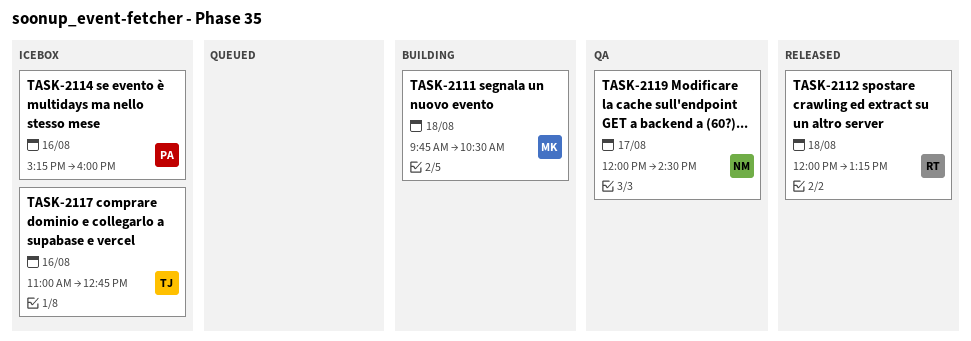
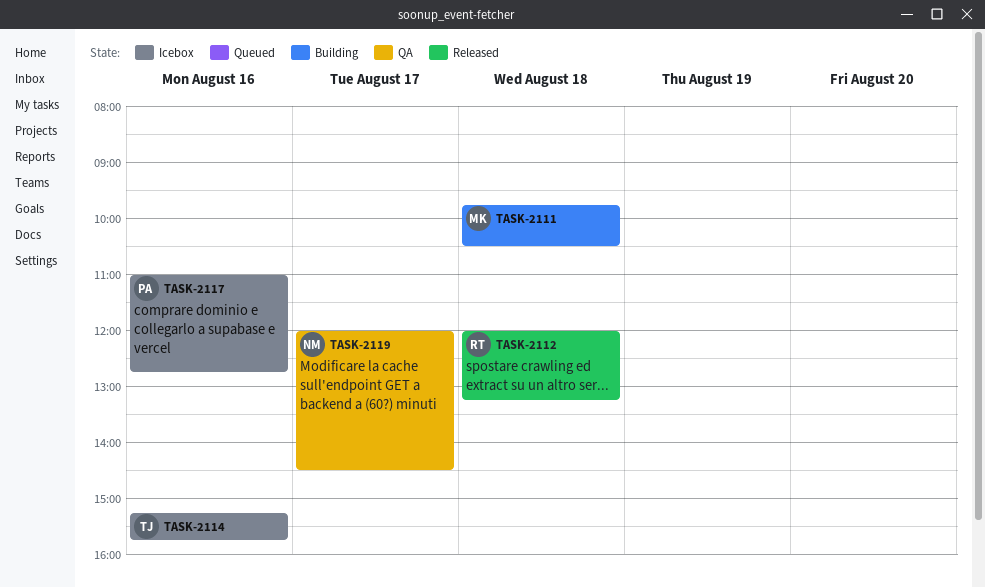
TASK-2114, owner: PA -> TJ
TASK-2114, ends: 16:00 -> 15:45
TASK-2117, owner: TJ -> PA

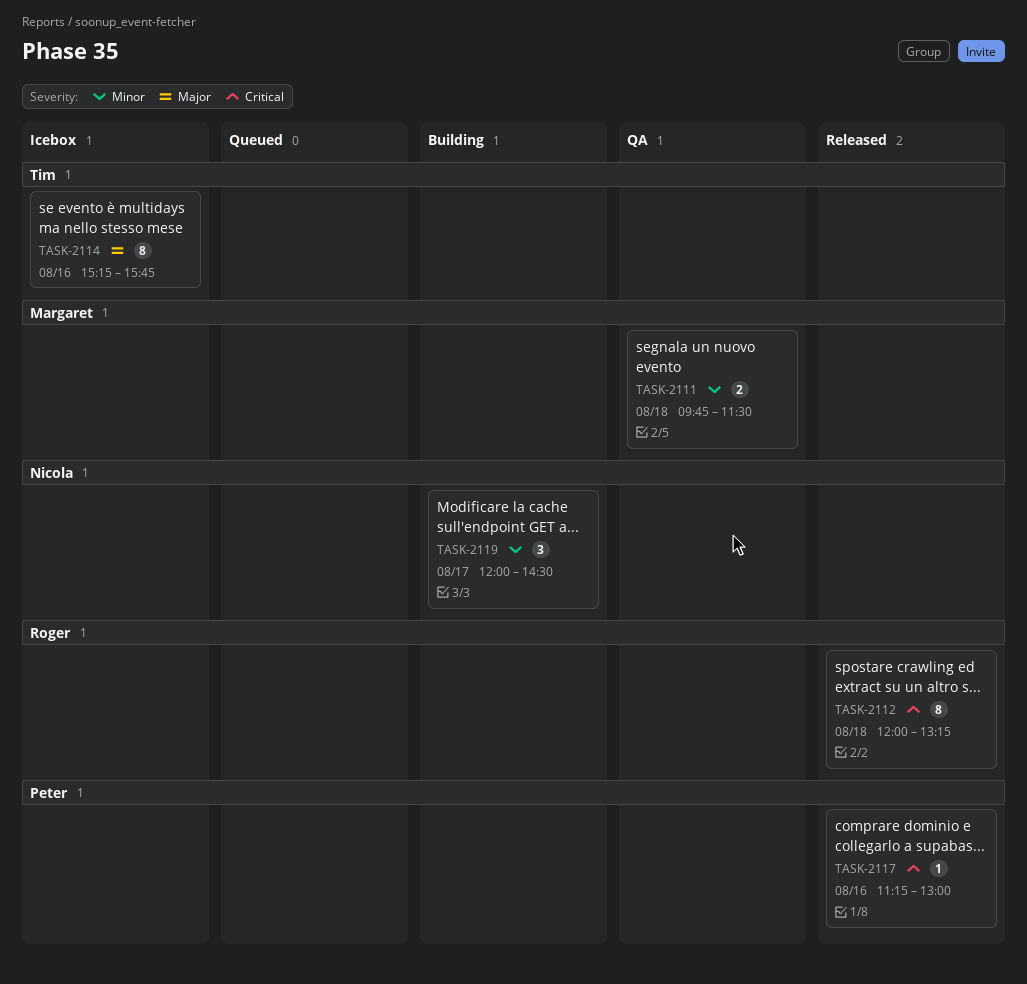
TASK-2111, status: Building -> QA
TASK-2111, ends: 10:30 -> 11:30
TASK-2117, status: Icebox -> Released
TASK-2117, begins: 11:00 -> 11:15
TASK-2117, ends: 12:45 -> 13:00
TASK-2119, status: QA -> Building

